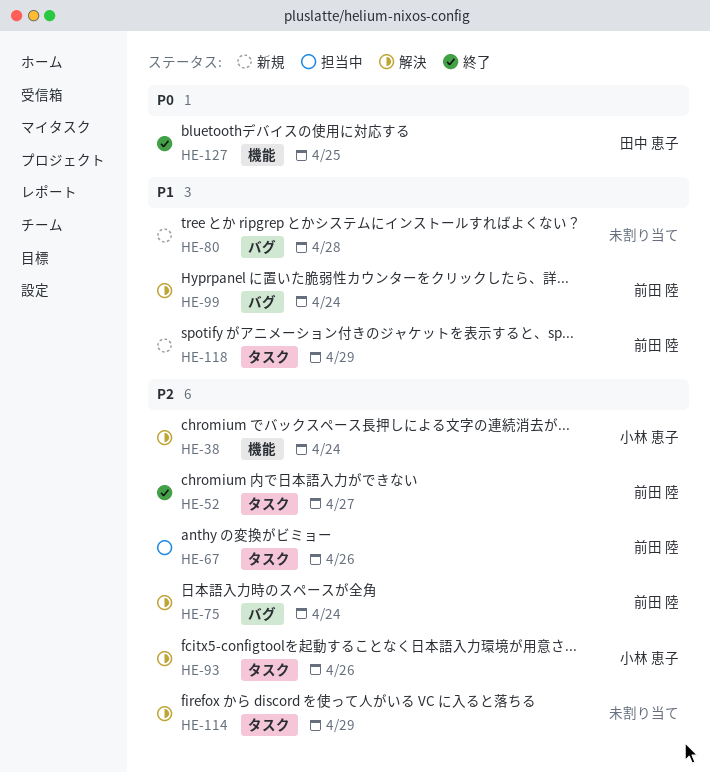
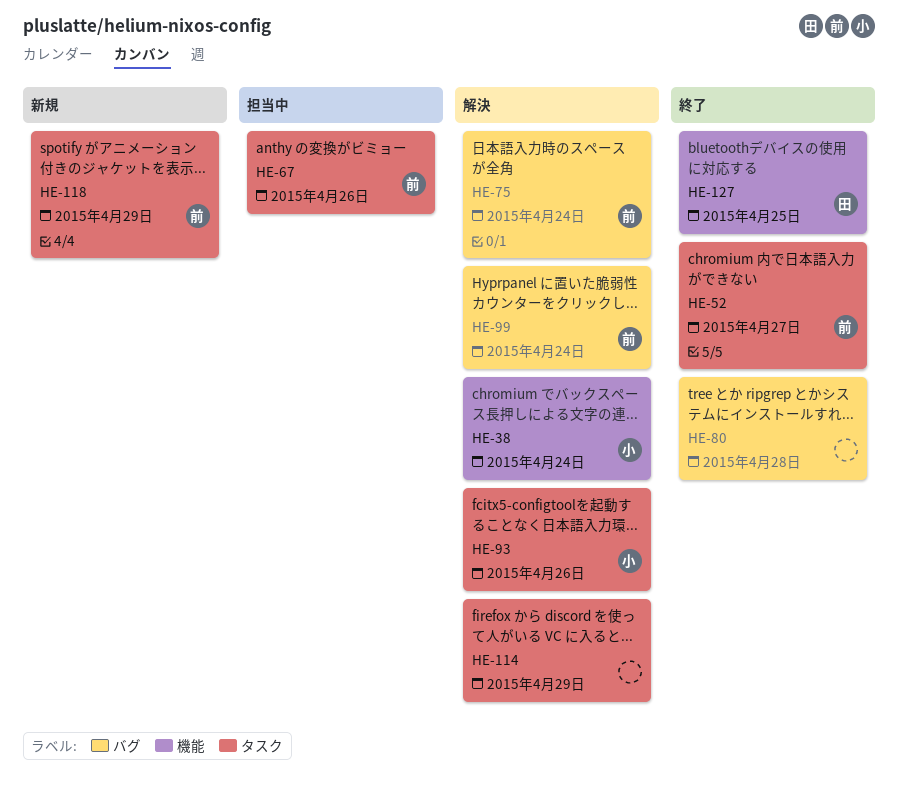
HE-80, status: 新規 -> 終了

